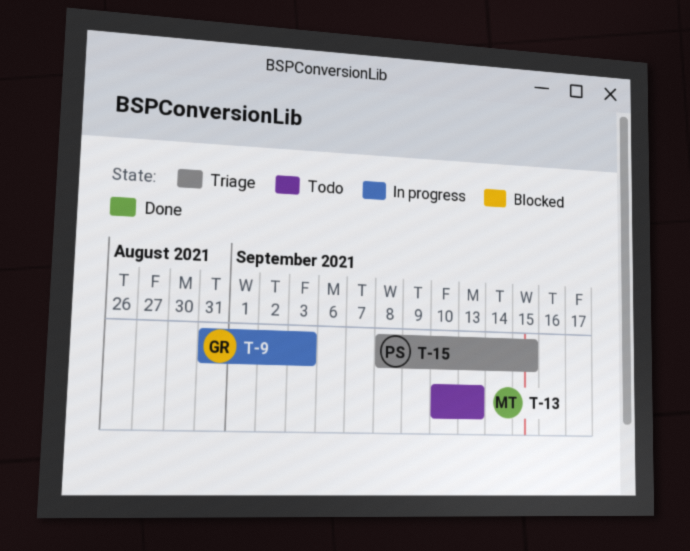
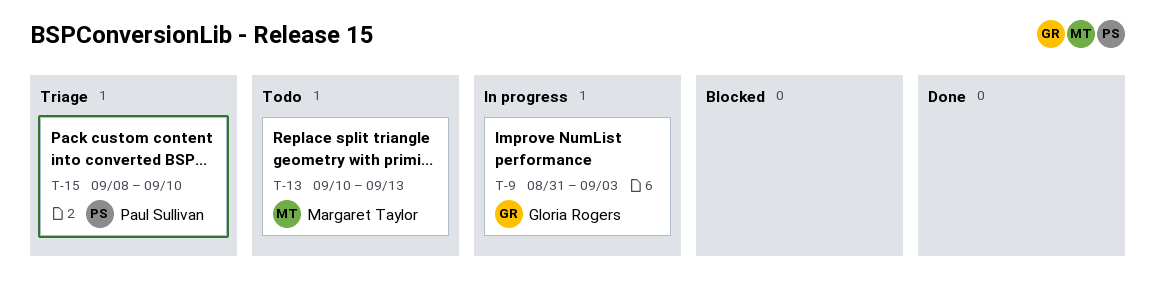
T-15, due: Sep 15 -> Sep 10

